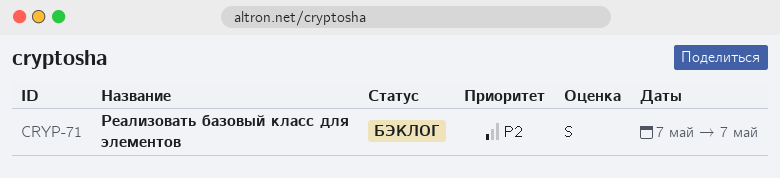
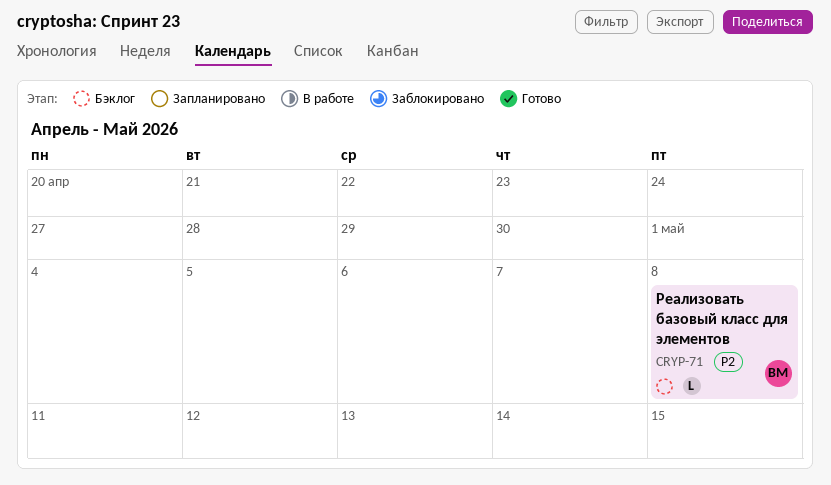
CRYP-71, estimate: S -> L
CRYP-71, due: May 7 -> May 8

